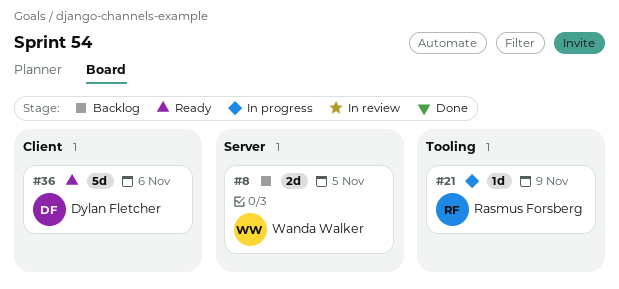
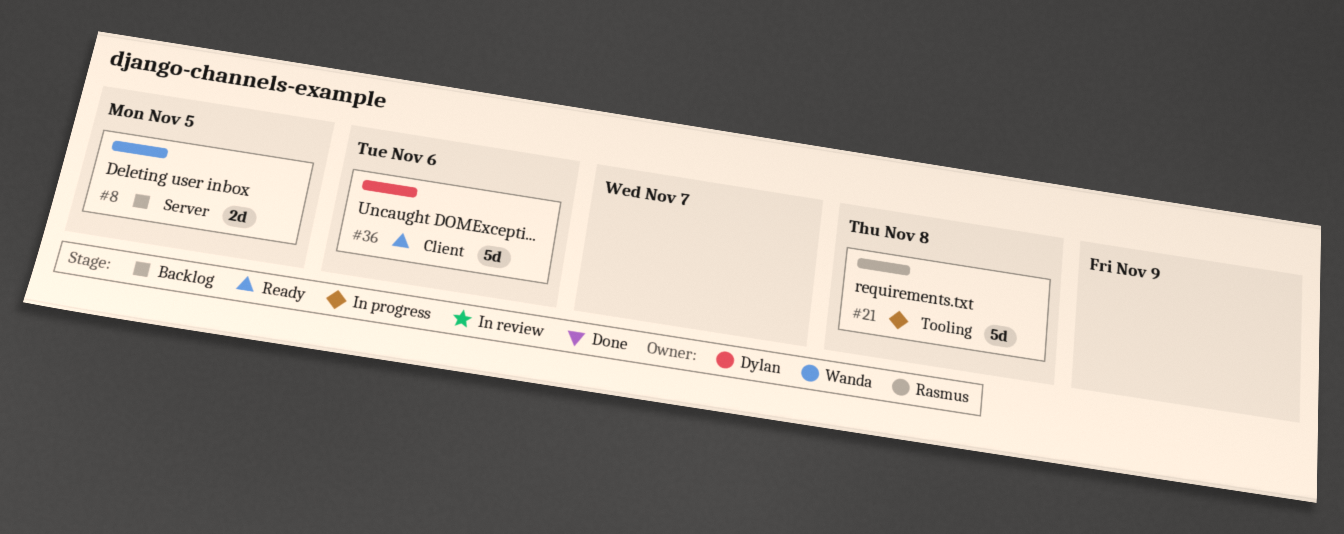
#21, estimate: 1d -> 5d
#21, due: Nov 9 -> Nov 8

